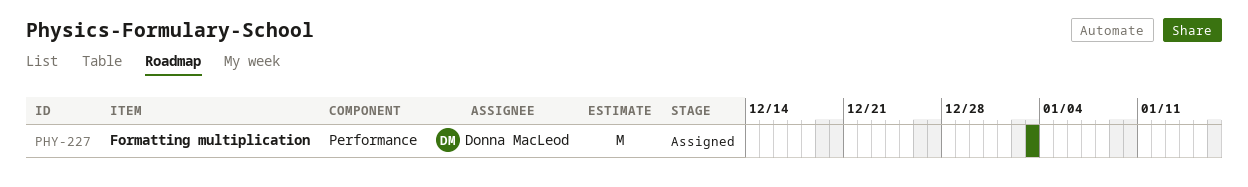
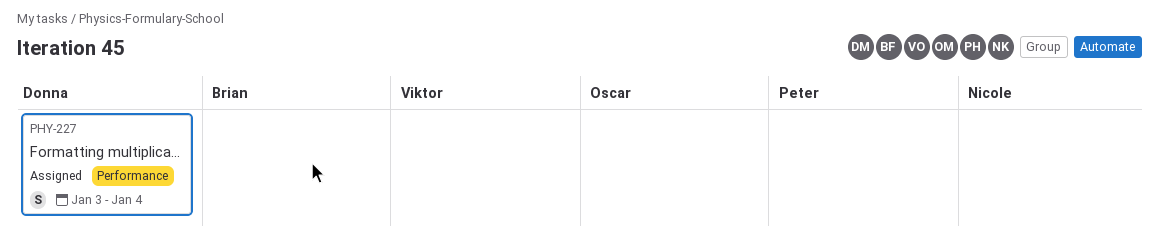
PHY-227, estimate: M -> S
PHY-227, due: Jan 3 -> Jan 4

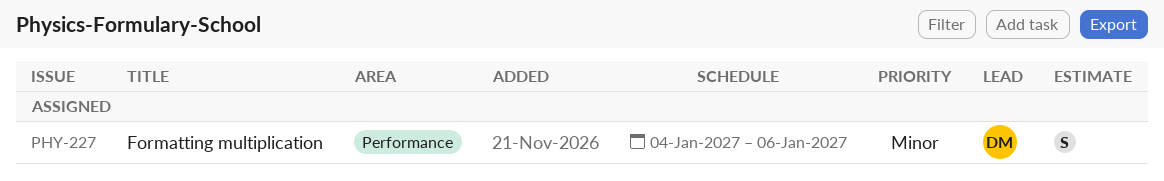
PHY-227, start: Jan 3 -> Jan 4
PHY-227, due: Jan 4 -> Jan 6

